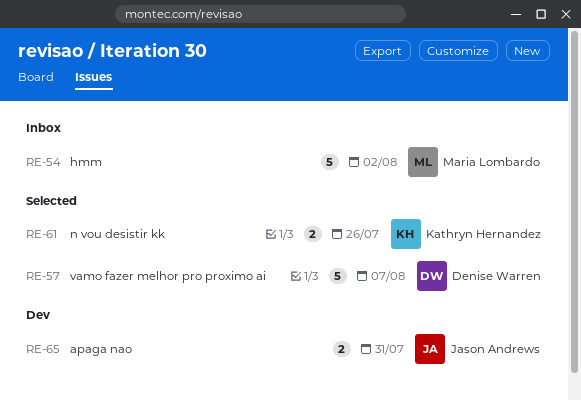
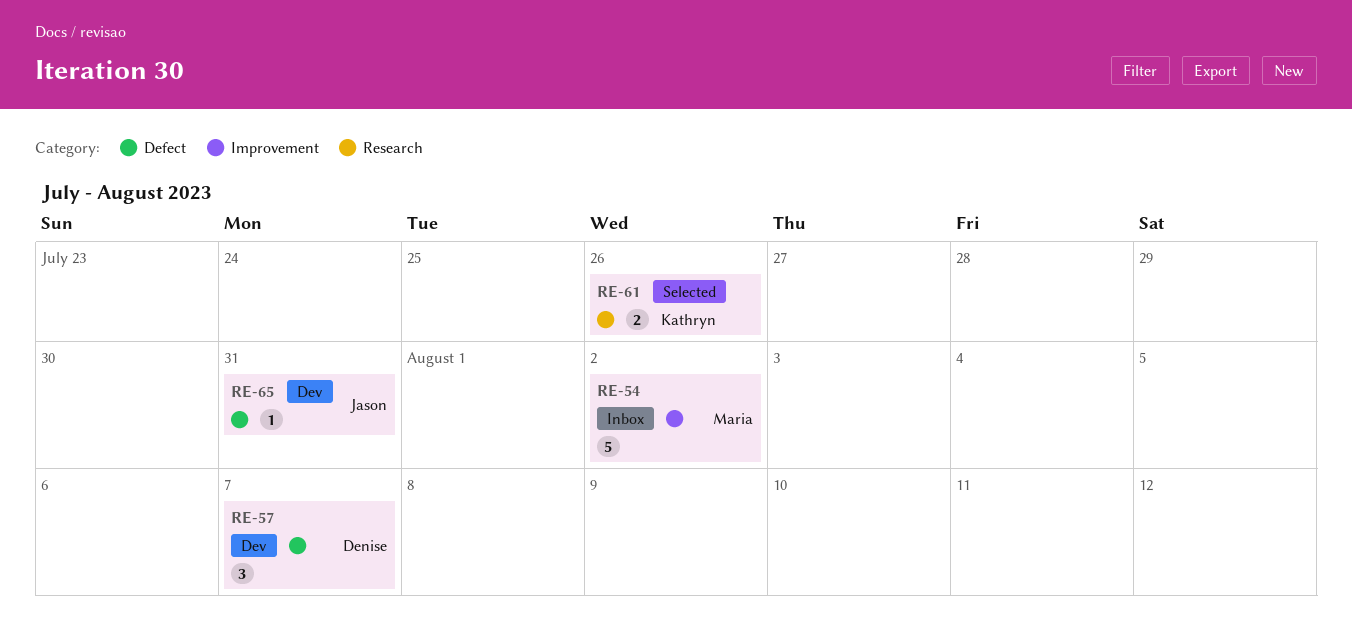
RE-57, status: Selected -> Dev
RE-57, estimate: 5 -> 3
RE-65, estimate: 2 -> 1

